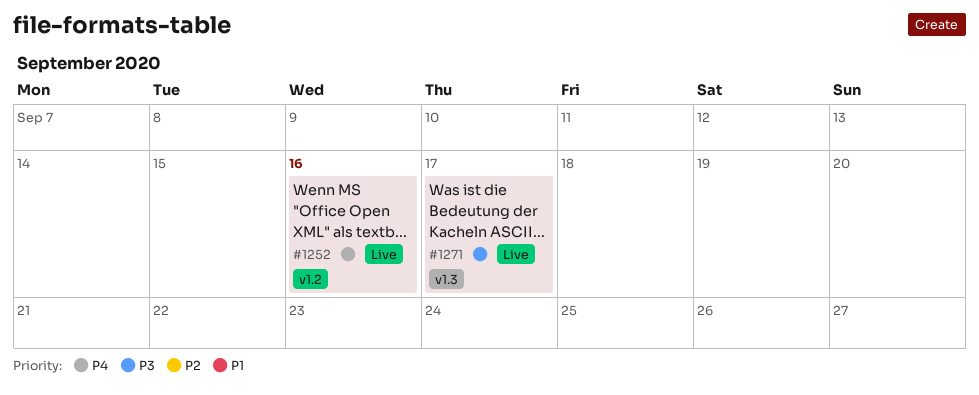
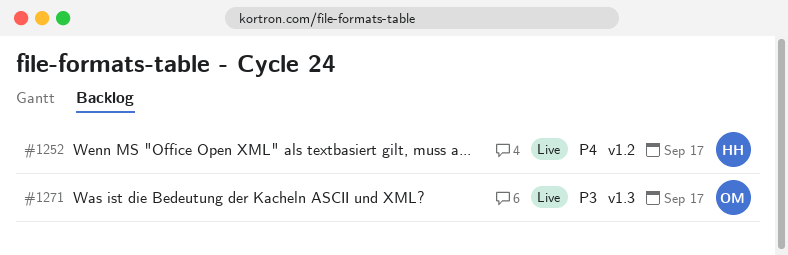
#1252, due: Sep 16 -> Sep 17

